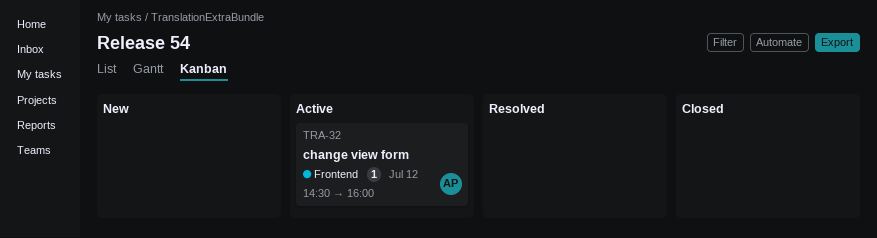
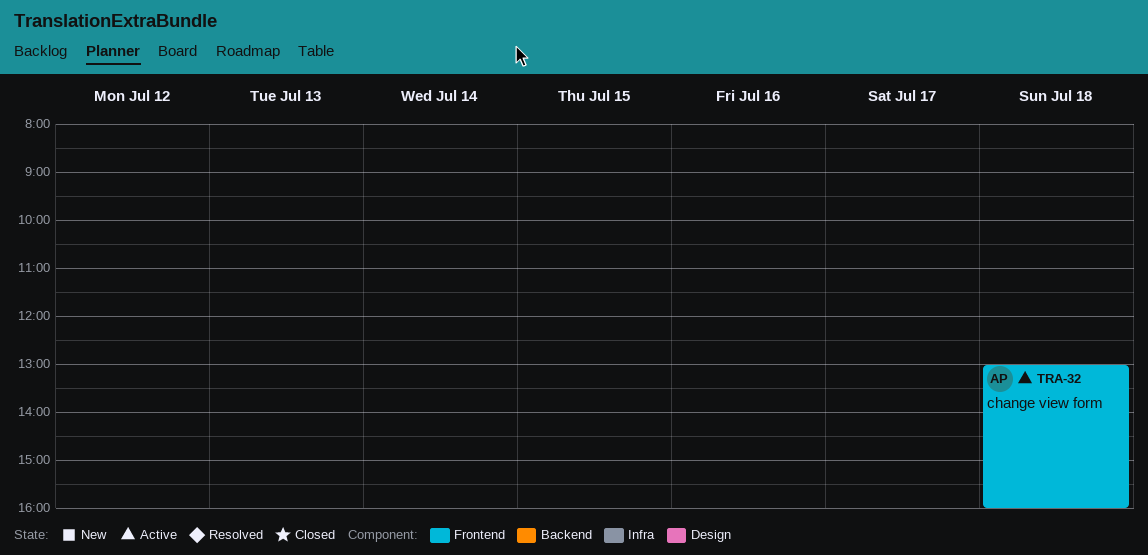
TRA-32, day: Jul 12 -> Jul 18
TRA-32, begins: 14:30 -> 13:00

